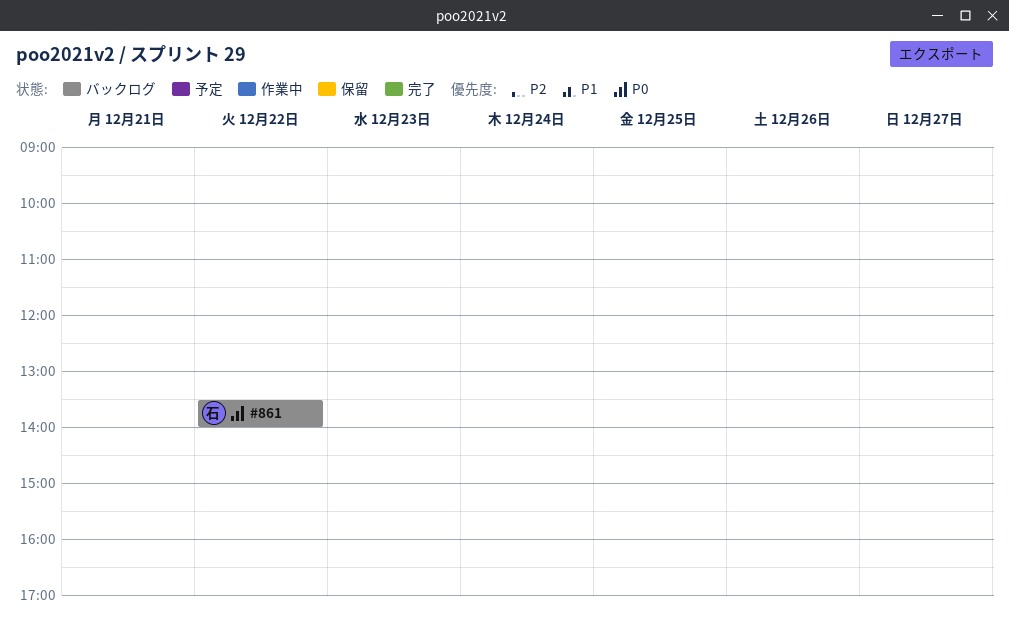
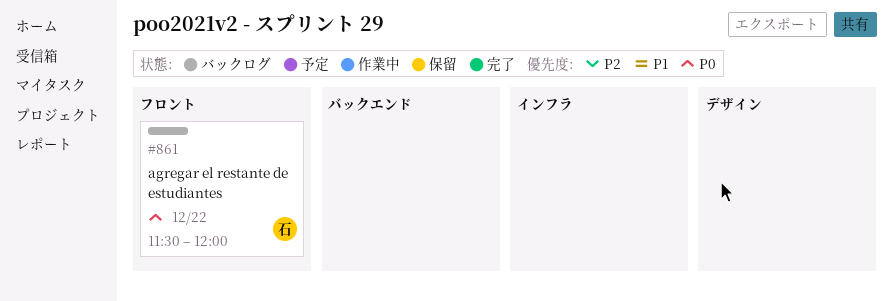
#861, begins: 13:30 -> 11:30
#861, ends: 14:00 -> 12:00

